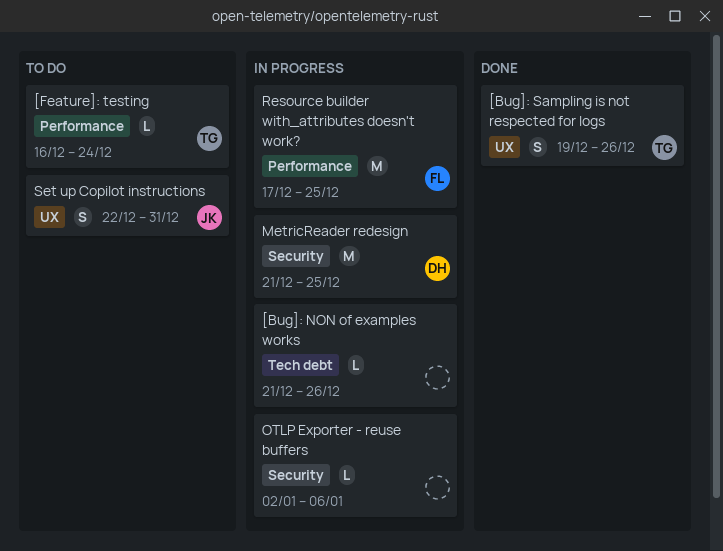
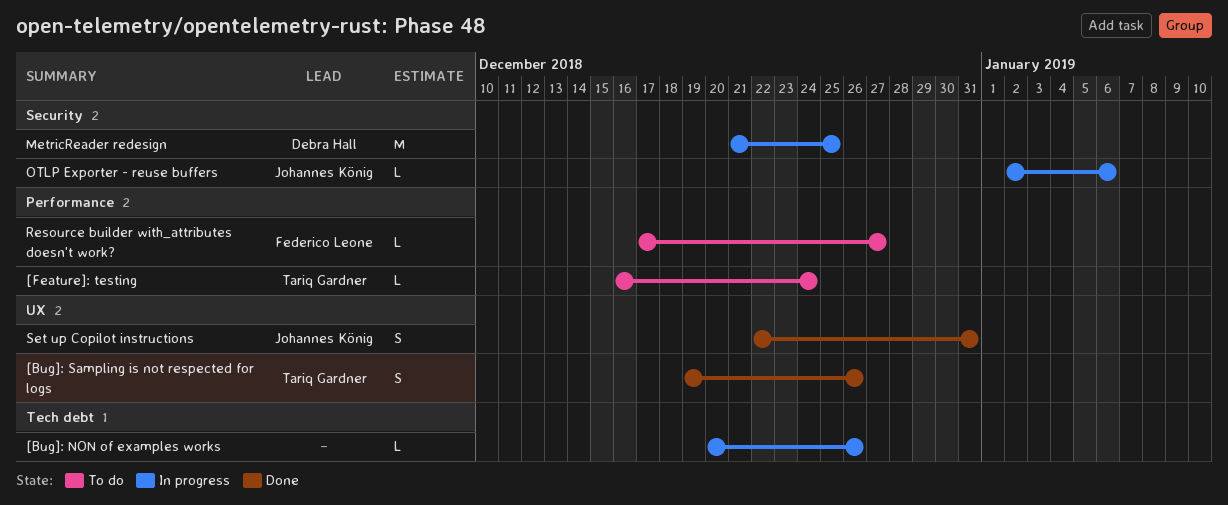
[Bug]: NON of examples works, start: Dec 21 -> Dec 20
OTLP Exporter - reuse buffers, owner: none -> Johannes König
Resource builder with_attributes doesn't work?, status: In progress -> To do
Resource builder with_attributes doesn't work?, estimate: M -> L
Resource builder with_attributes doesn't work?, due: Dec 25 -> Dec 27
Set up Copilot instructions, status: To do -> Done

